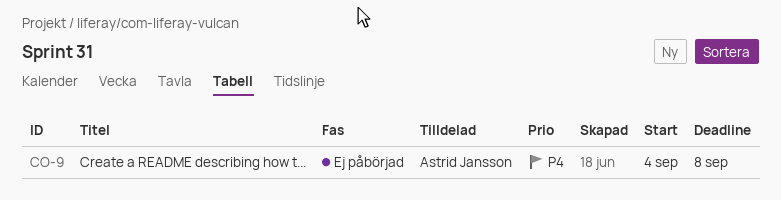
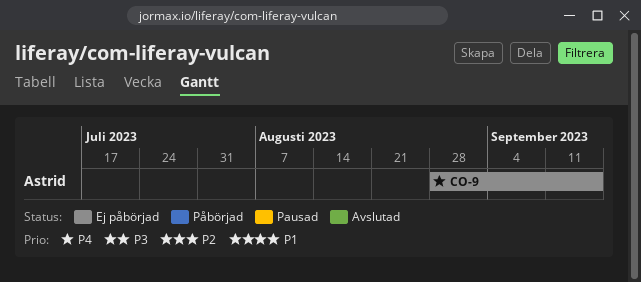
CO-9, start: Sep 4 -> Aug 28
CO-9, due: Sep 8 -> Sep 15

